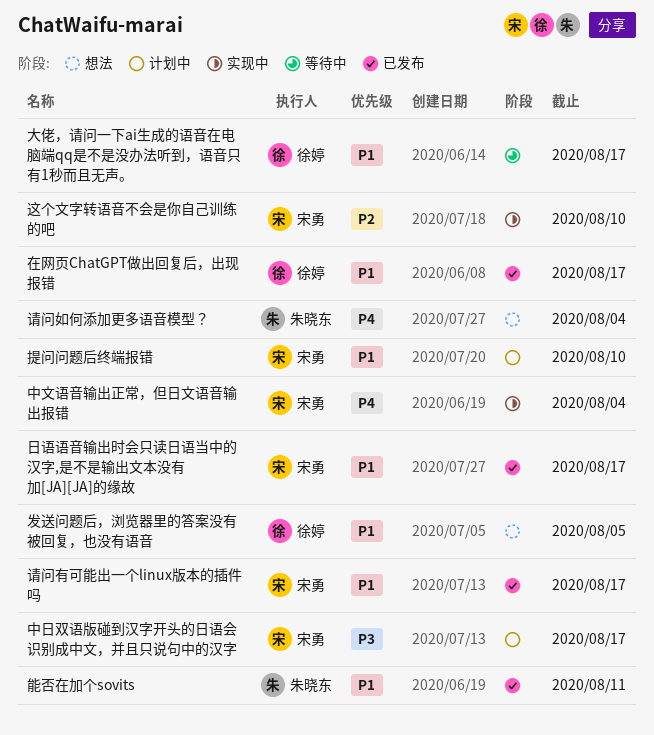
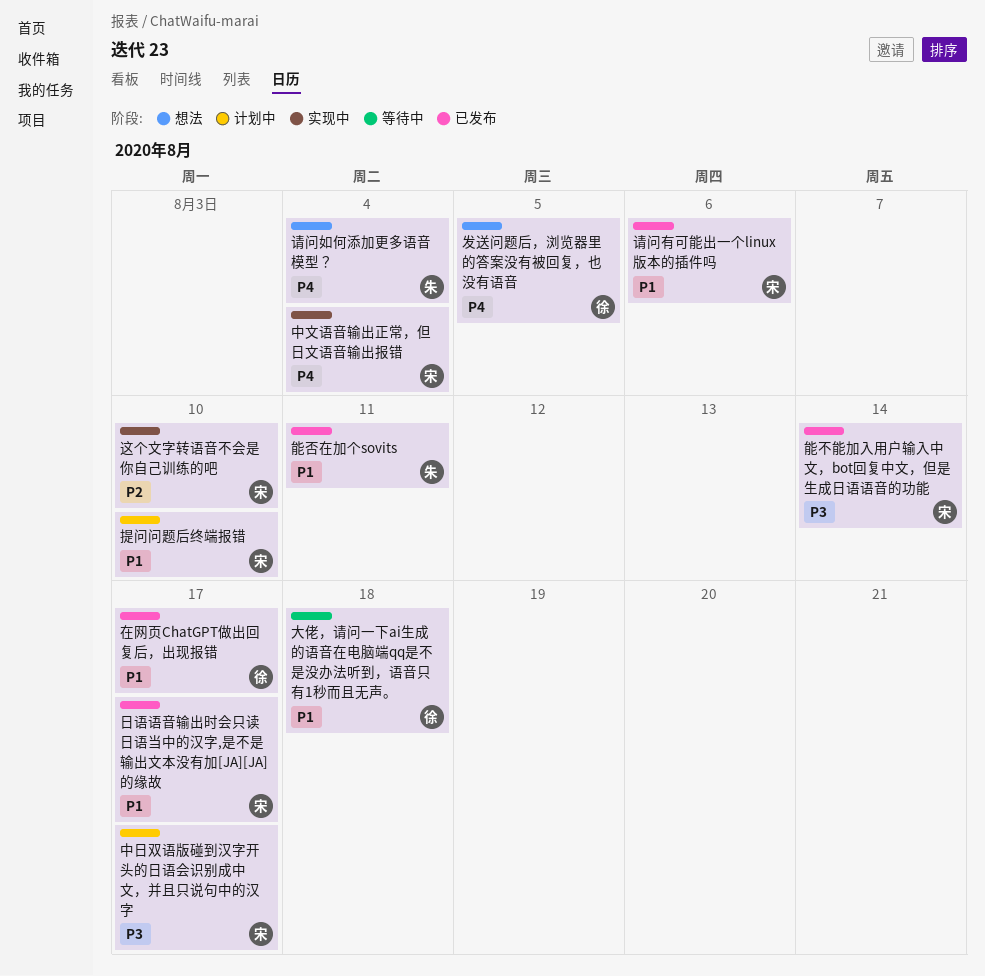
发送问题后，浏览器里的答案没有被回复，也没有语音, priority: P1 -> P4
大佬，请问一下ai生成的语音在电脑端qq是不是没办法听到，语音只有1秒而且无声。, due: Aug 17 -> Aug 18
能不能加入用户输入中文，bot回复中文，但是生成日语语音的功能: none -> present
请问有可能出一个linux版本的插件吗, due: Aug 17 -> Aug 6

